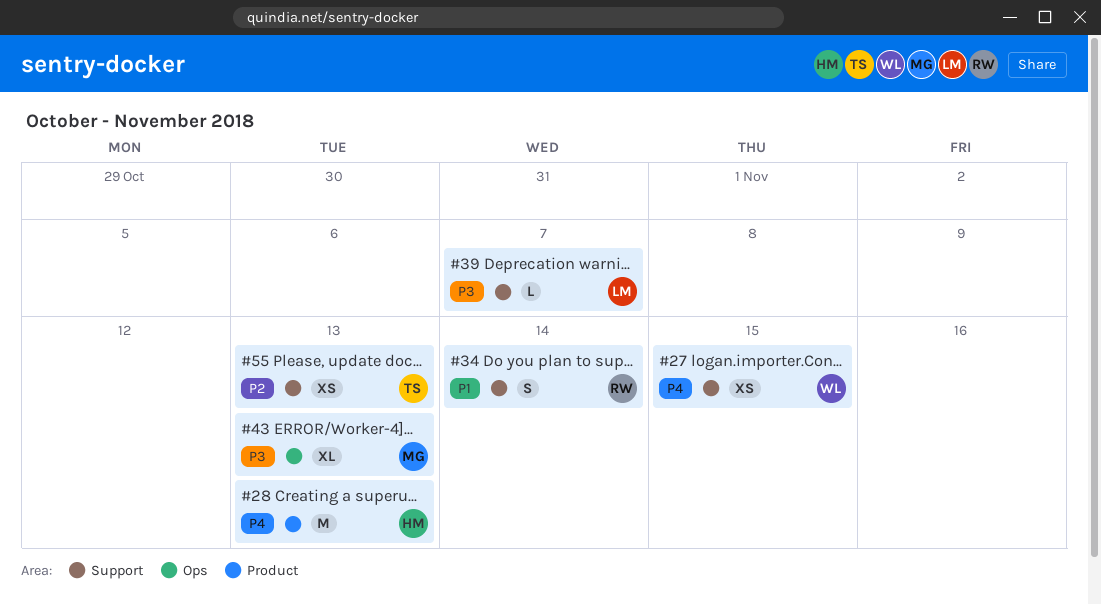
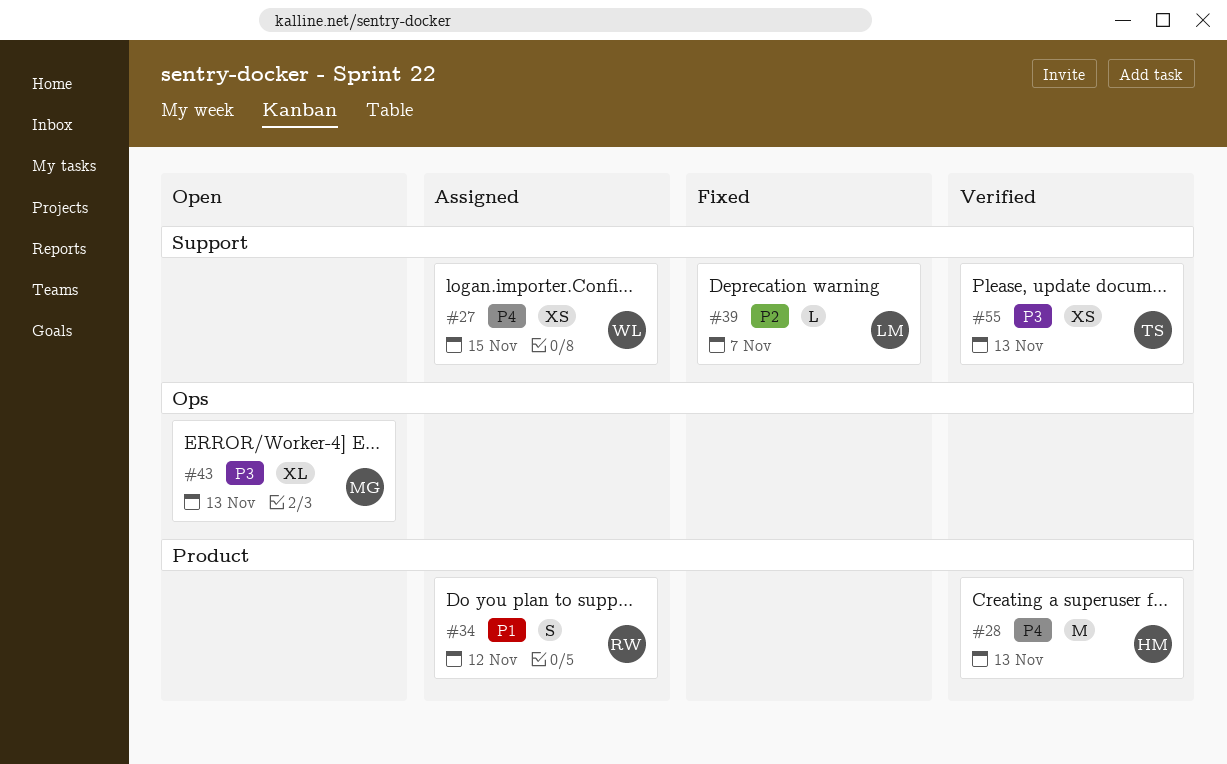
#34, label: Support -> Product
#34, due: Nov 14 -> Nov 12
#39, priority: P3 -> P2
#55, priority: P2 -> P3

